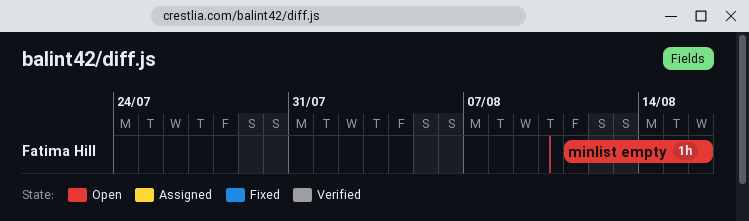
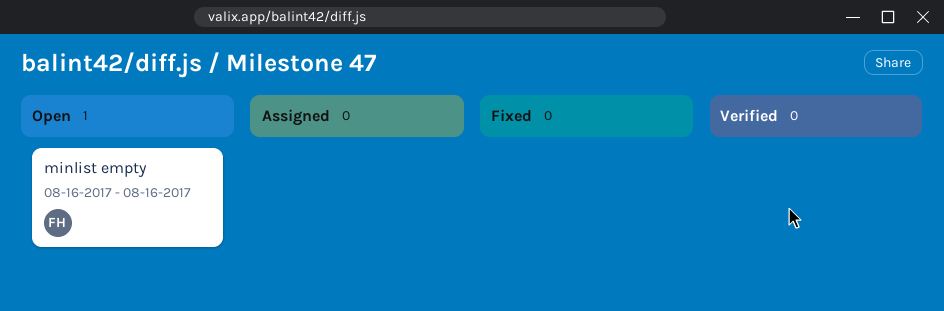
minlist empty, start: Aug 11 -> Aug 16

